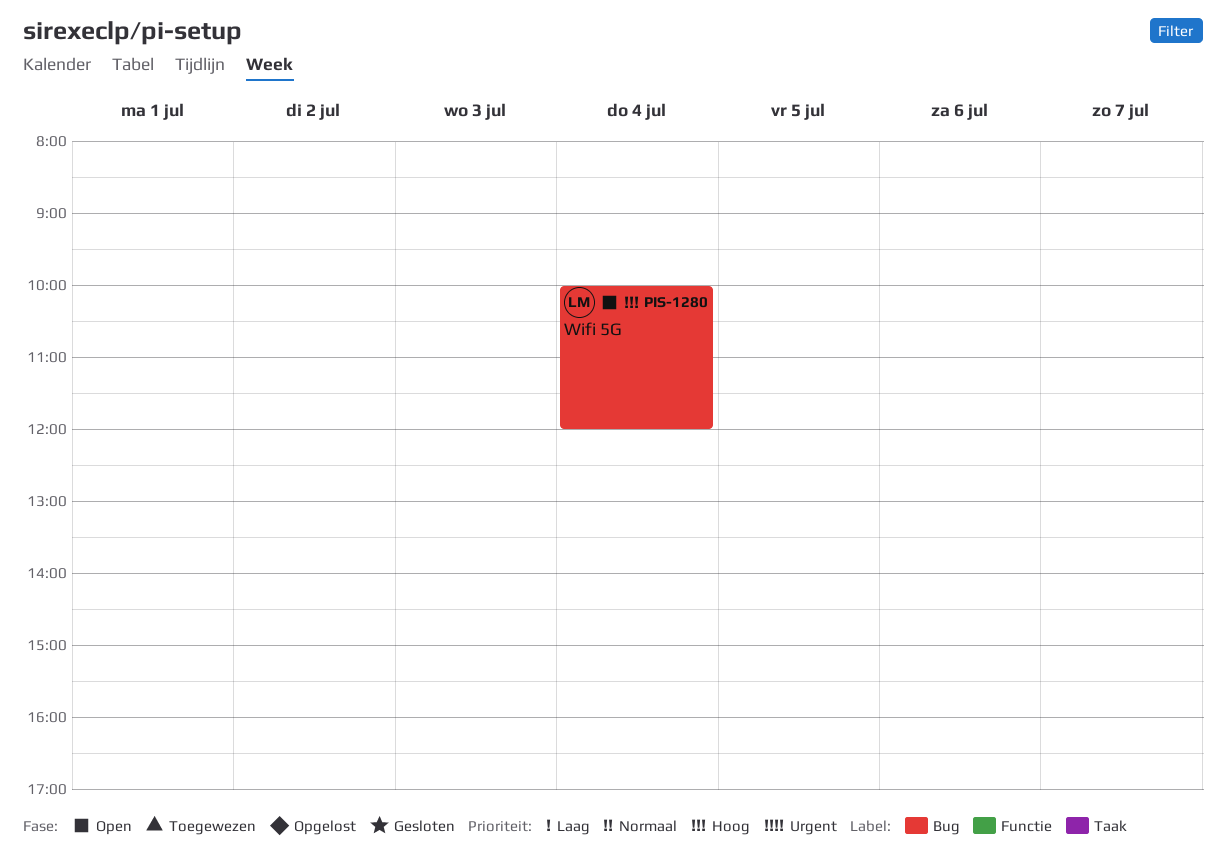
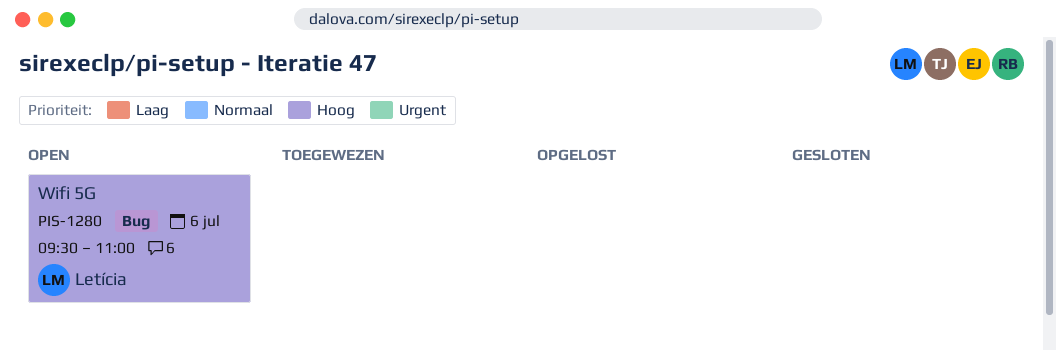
PIS-1280, day: Jul 4 -> Jul 6
PIS-1280, begins: 10:00 -> 09:30
PIS-1280, ends: 12:00 -> 11:00

